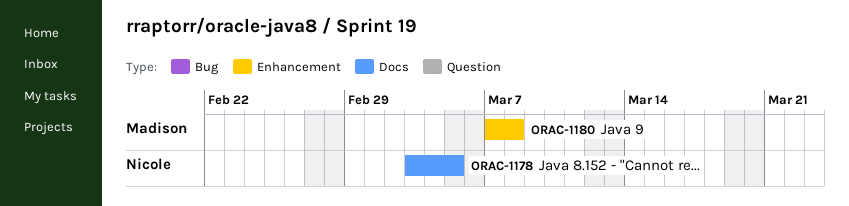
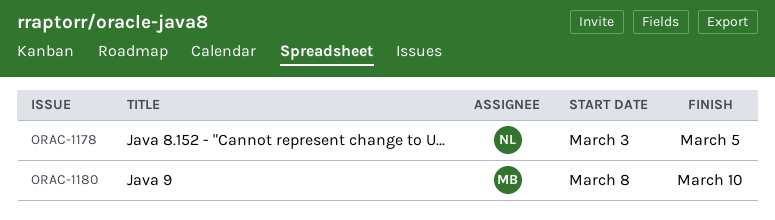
ORAC-1180, start: Mar 7 -> Mar 8
ORAC-1180, due: Mar 8 -> Mar 10

